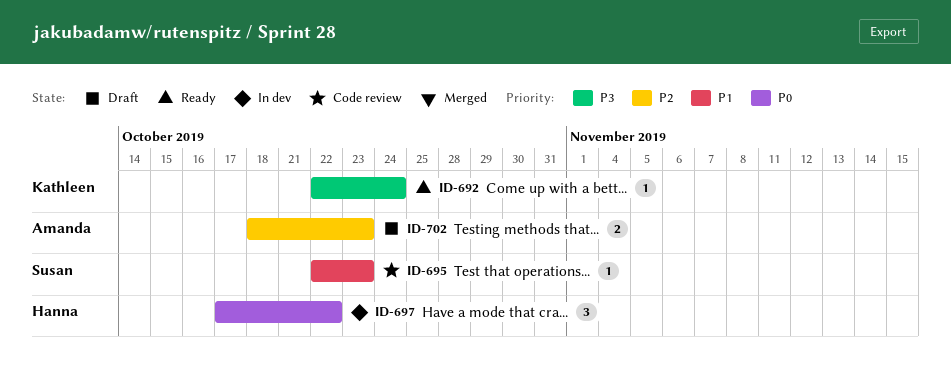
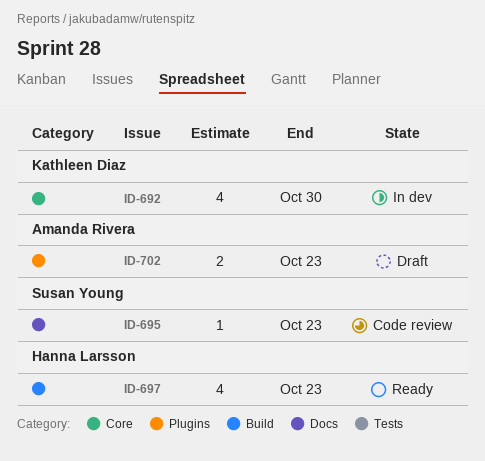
ID-692, status: Ready -> In dev
ID-692, estimate: 1 -> 4
ID-692, due: Oct 24 -> Oct 30
ID-697, status: In dev -> Ready
ID-697, estimate: 3 -> 4
ID-697, due: Oct 22 -> Oct 23

